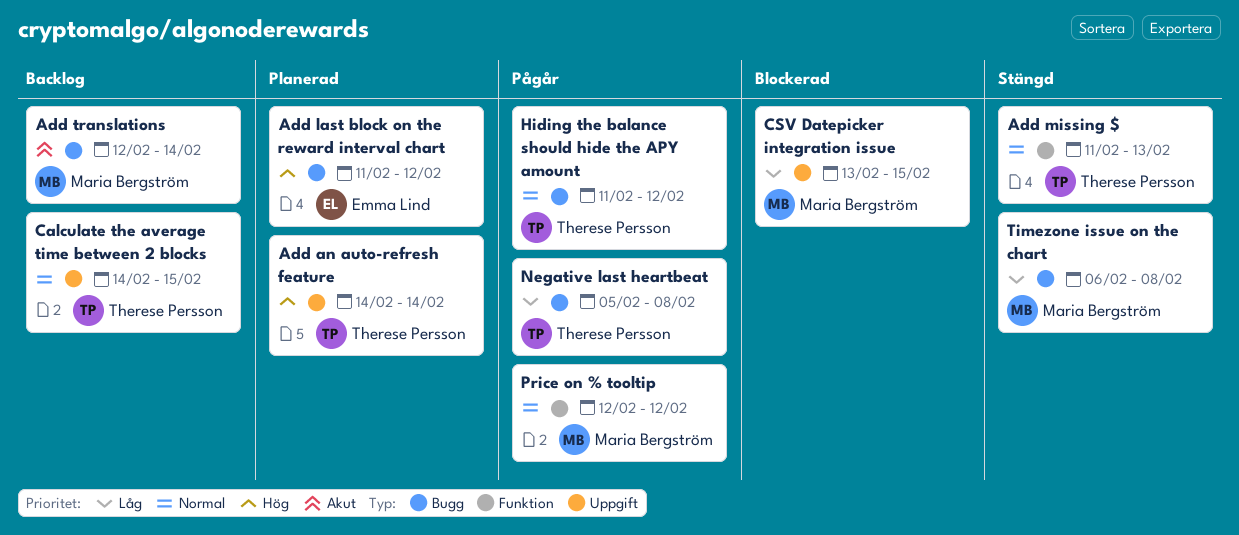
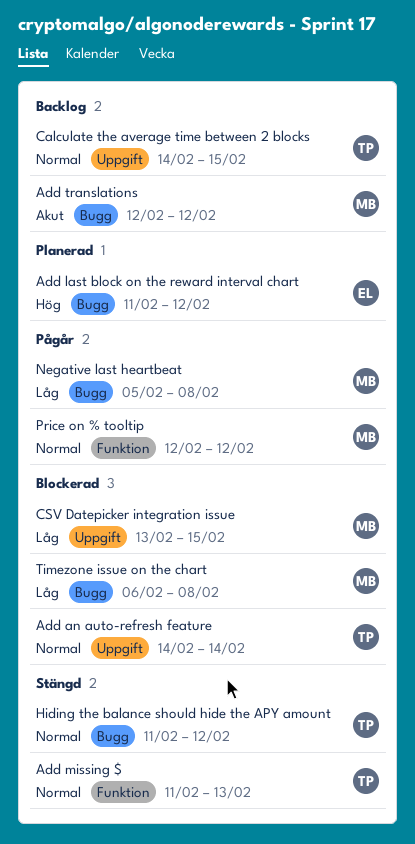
Add an auto-refresh feature, status: Planerad -> Blockerad
Add an auto-refresh feature, priority: Hög -> Normal
Add translations, due: Feb 14 -> Feb 12
Hiding the balance should hide the APY amount, status: Pågår -> Stängd
Negative last heartbeat, owner: Therese Persson -> Maria Bergström
Timezone issue on the chart, status: Stängd -> Blockerad

